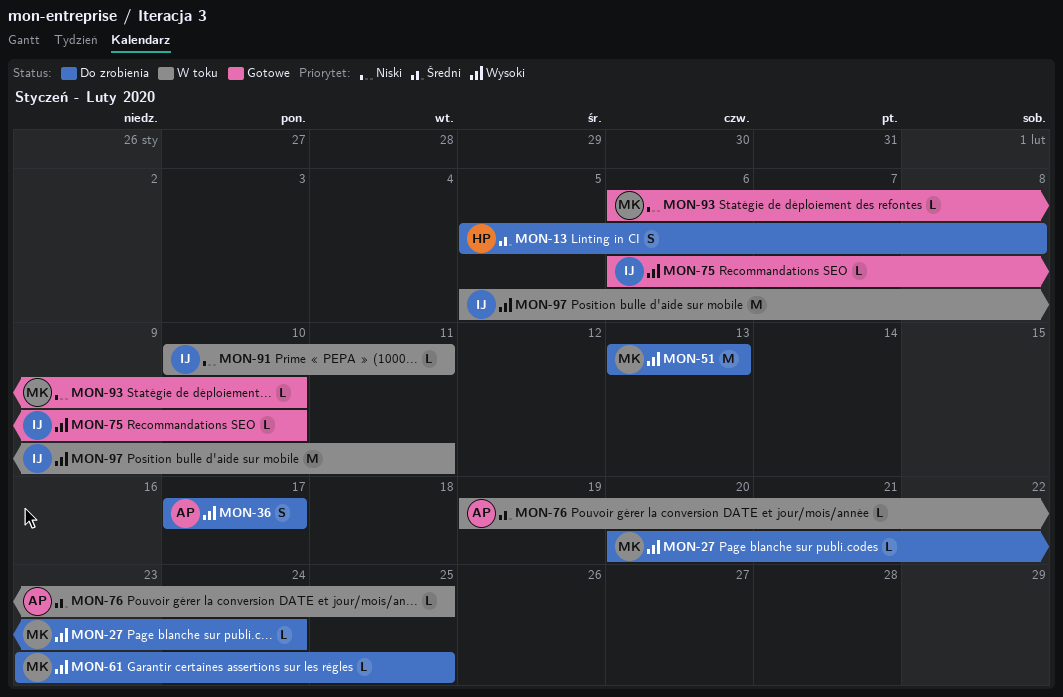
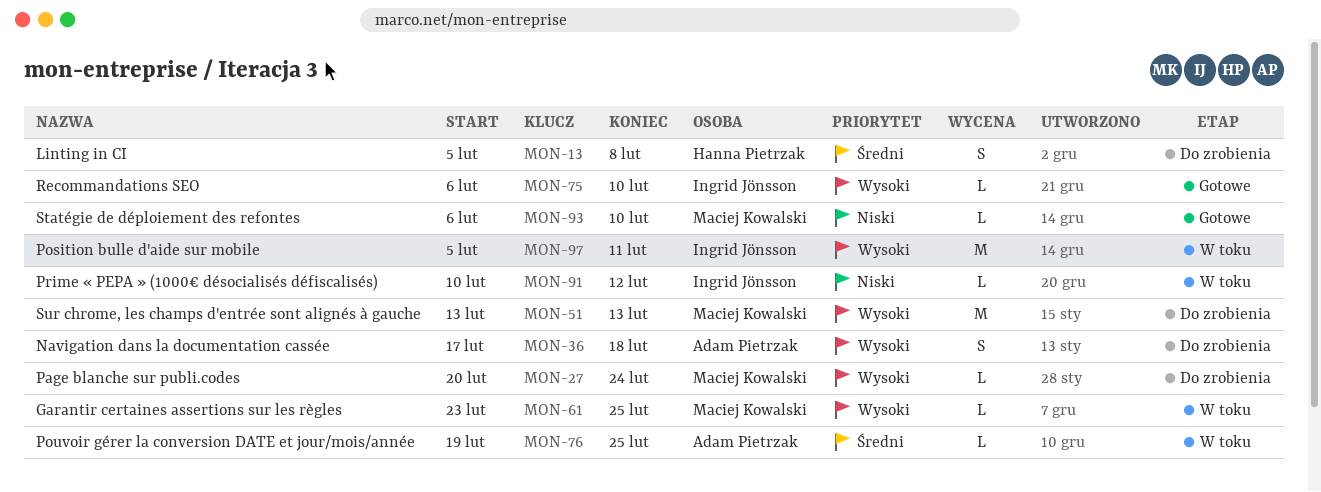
MON-36, due: Feb 17 -> Feb 18
MON-61, status: Do zrobienia -> W toku
MON-91, due: Feb 11 -> Feb 12

